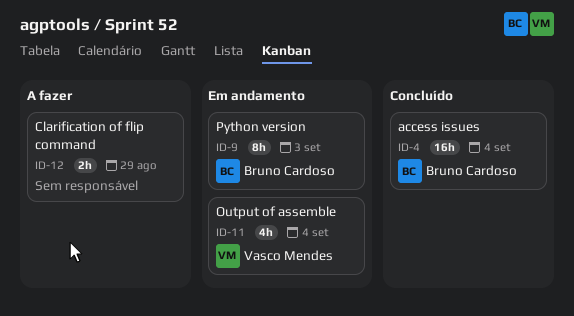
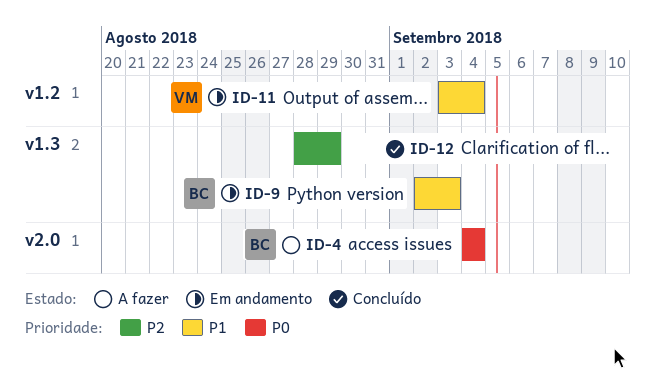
ID-4, status: Concluído -> A fazer
ID-12, status: A fazer -> Concluído

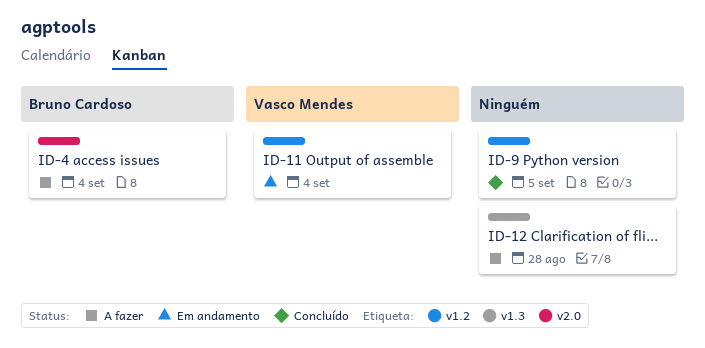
ID-9, status: Em andamento -> Concluído
ID-9, owner: Bruno Cardoso -> none
ID-9, label: v1.3 -> v1.2
ID-9, due: Sep 3 -> Sep 5
ID-12, status: Concluído -> A fazer
ID-12, due: Aug 29 -> Aug 28

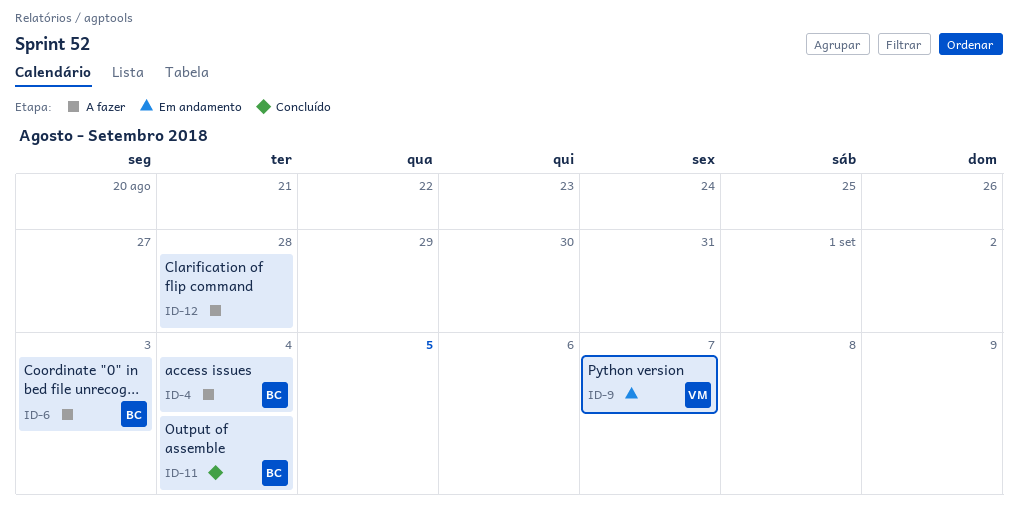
ID-6: none -> present
ID-9, status: Concluído -> Em andamento
ID-9, owner: none -> Vasco Mendes
ID-9, due: Sep 5 -> Sep 7
ID-11, status: Em andamento -> Concluído
ID-11, owner: Vasco Mendes -> Bruno Cardoso

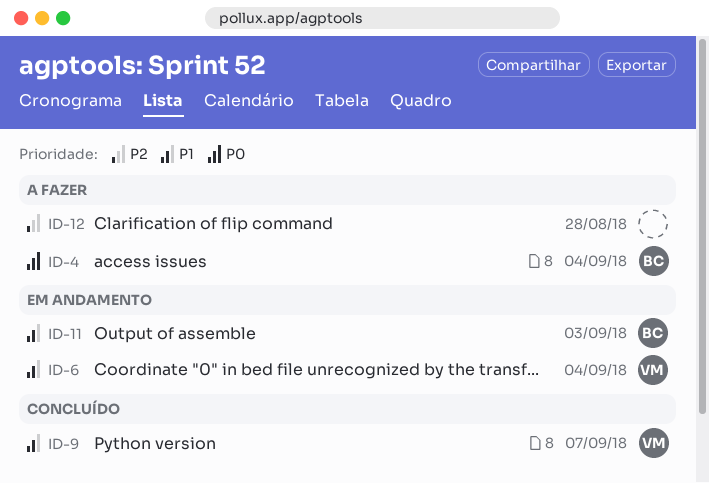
ID-6, status: A fazer -> Em andamento
ID-6, owner: BC -> VM
ID-6, due: Sep 3 -> Sep 4
ID-9, status: Em andamento -> Concluído
ID-11, status: Concluído -> Em andamento
ID-11, due: Sep 4 -> Sep 3

